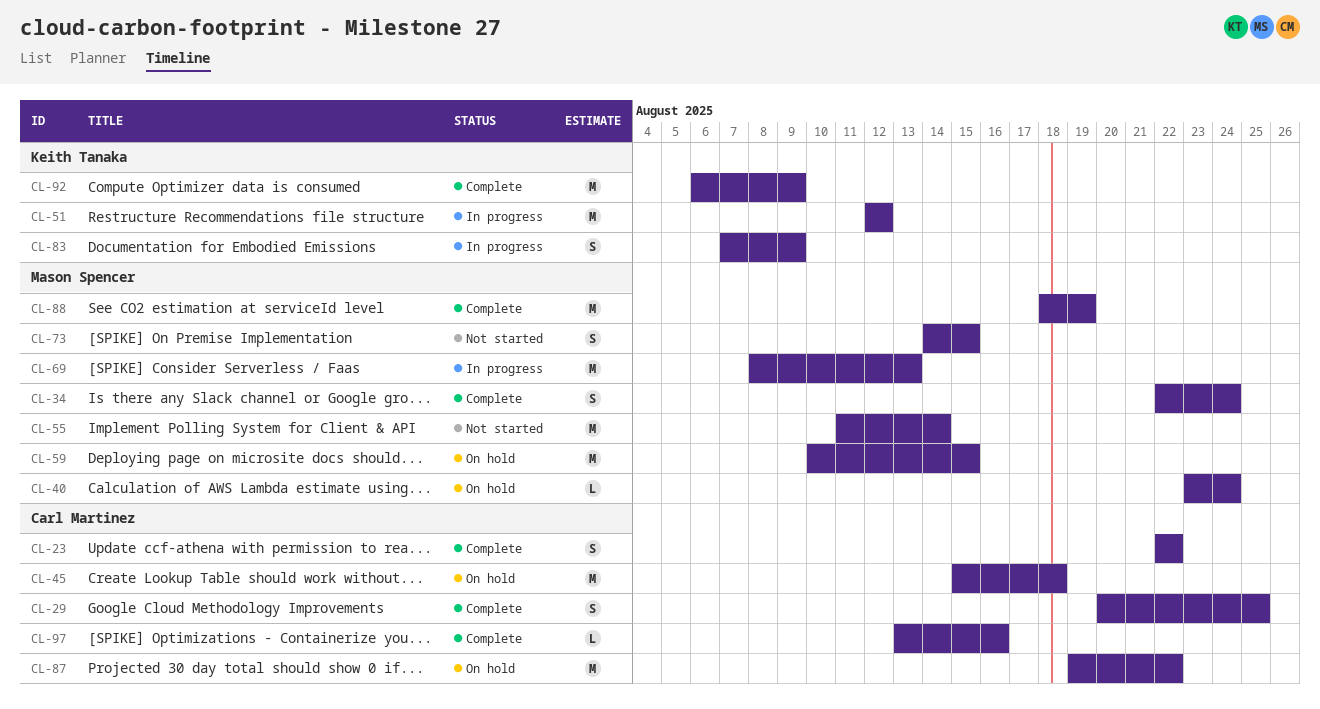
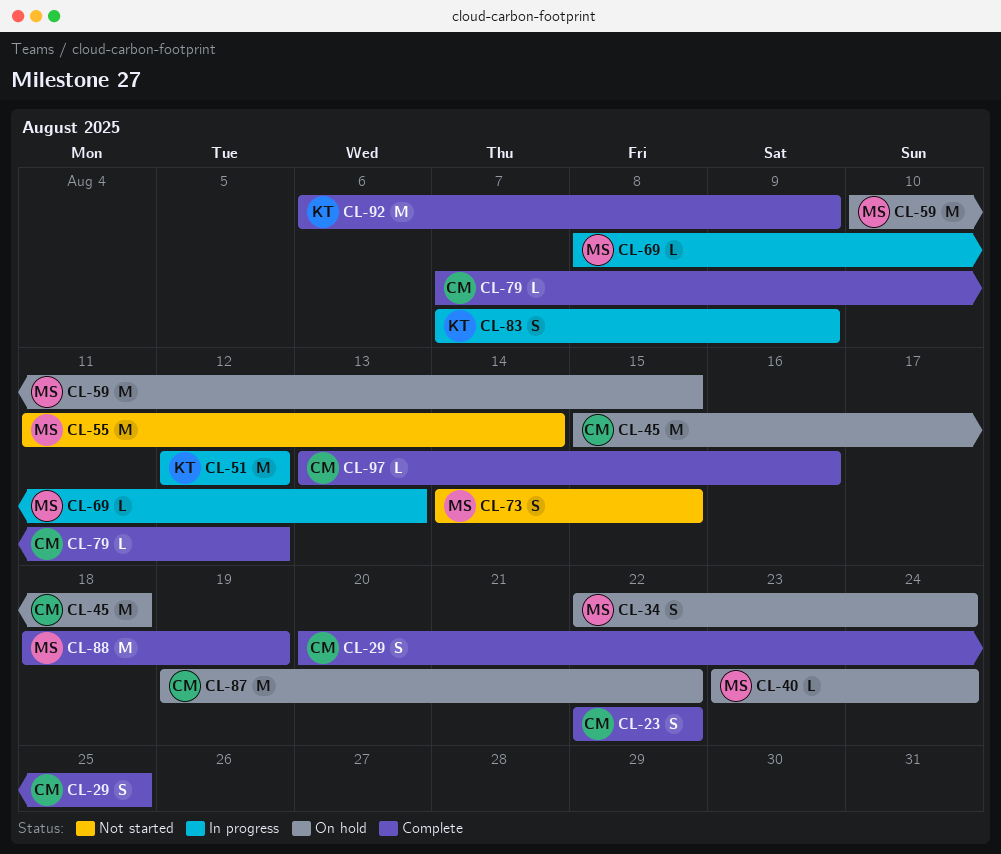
CL-34, status: Complete -> On hold
CL-69, estimate: M -> L
CL-79: none -> present

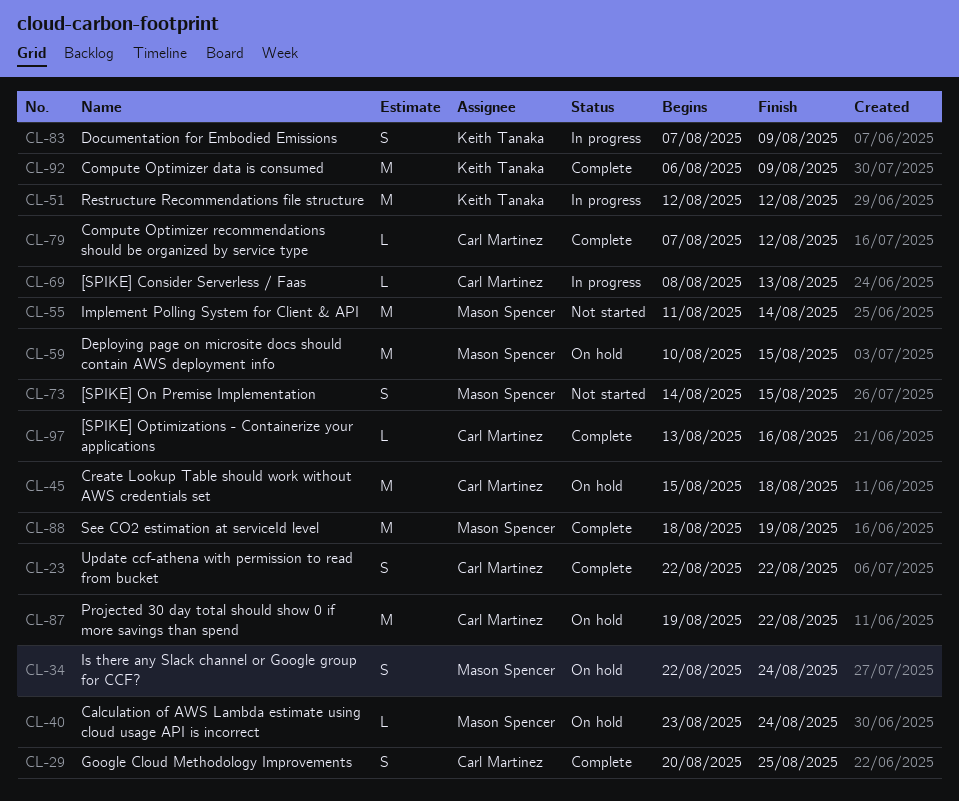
CL-69, owner: Mason Spencer -> Carl Martinez

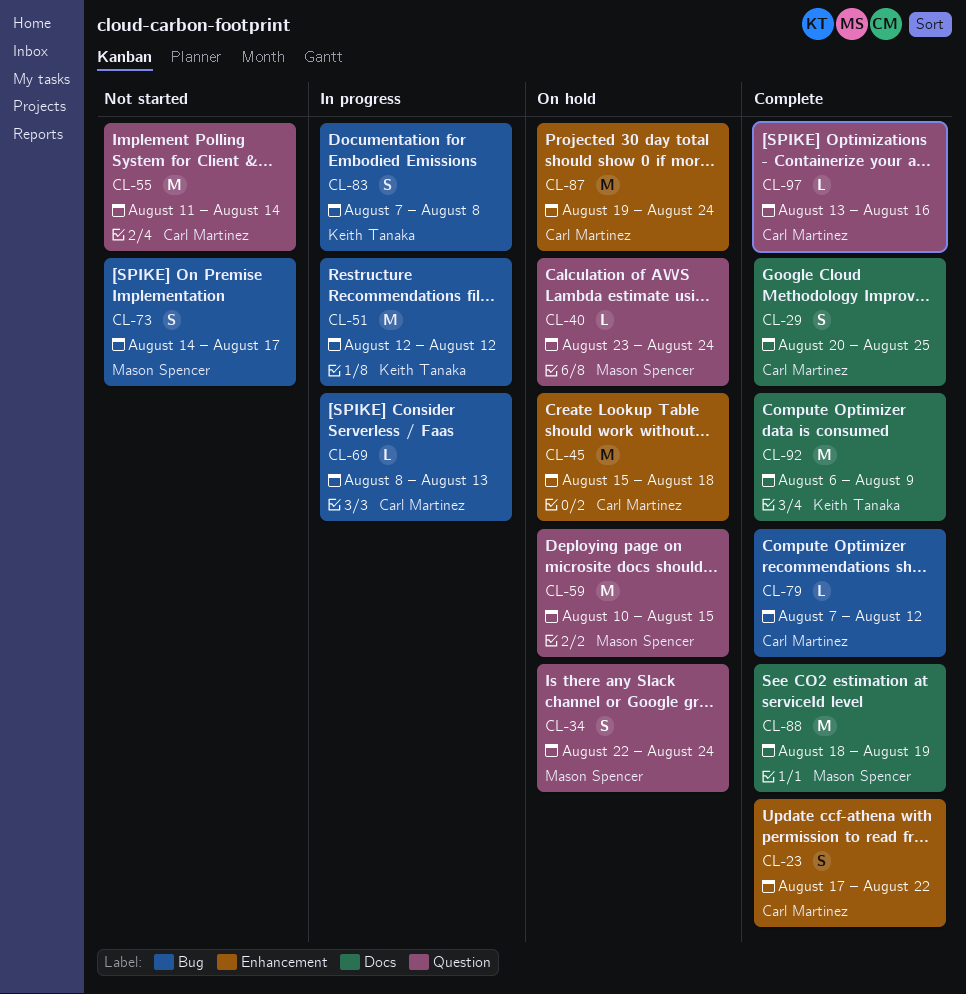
CL-23, start: Aug 22 -> Aug 17
CL-55, owner: Mason Spencer -> Carl Martinez
CL-73, due: Aug 15 -> Aug 17
CL-83, due: Aug 9 -> Aug 8
CL-87, due: Aug 22 -> Aug 24

